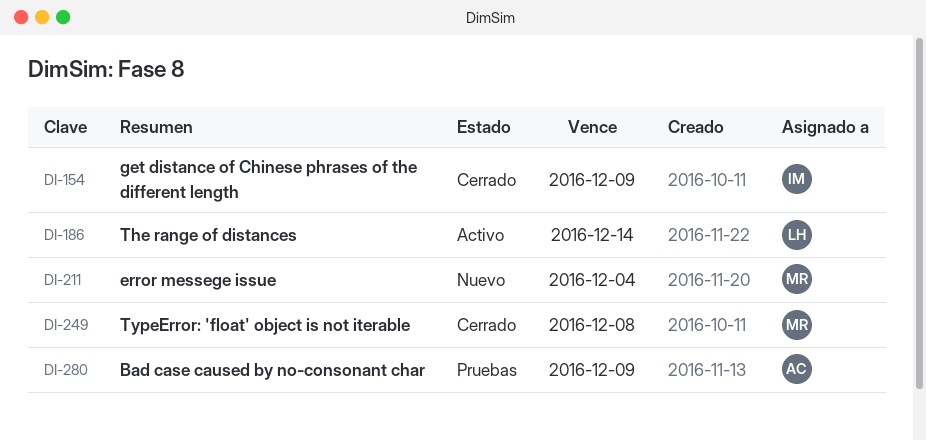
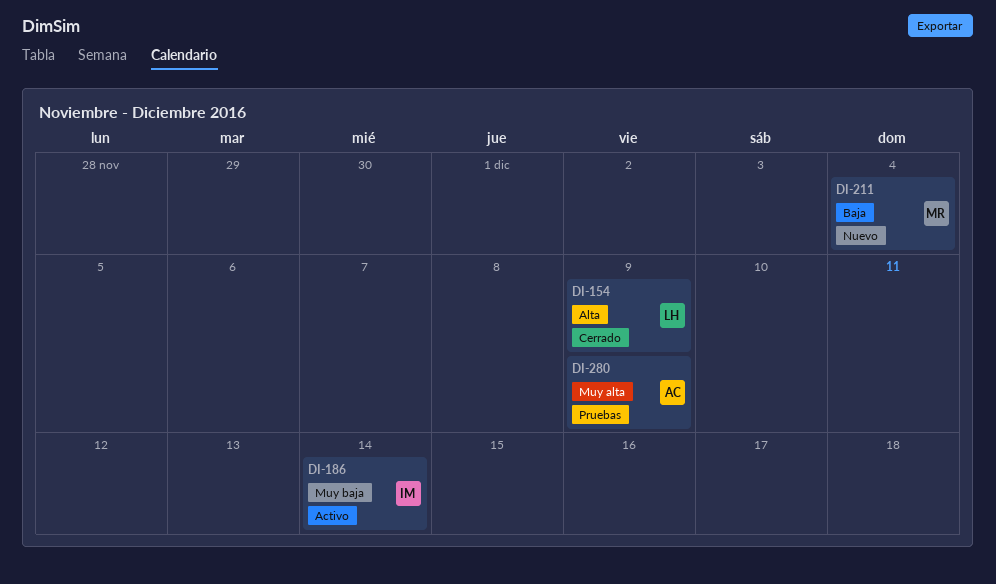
DI-154, owner: IM -> LH
DI-186, owner: LH -> IM
DI-249: present -> none

